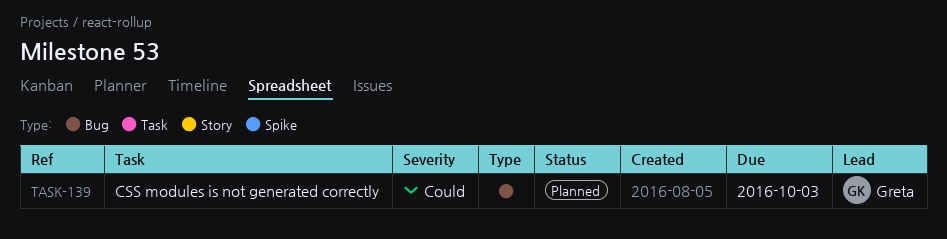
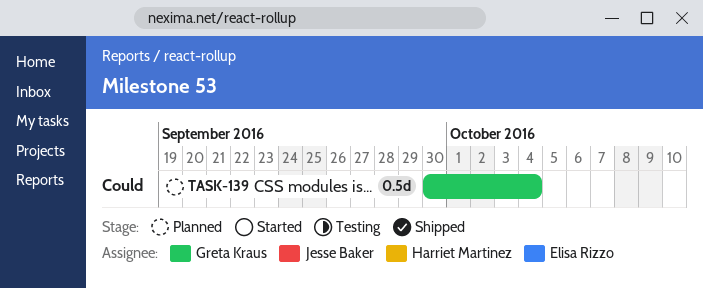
TASK-139, due: Oct 3 -> Oct 4

